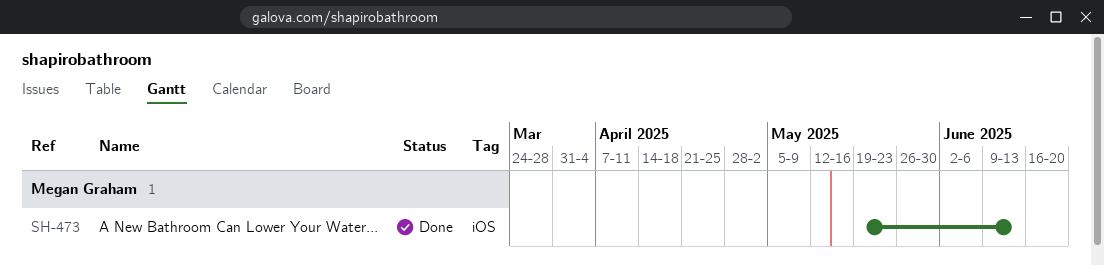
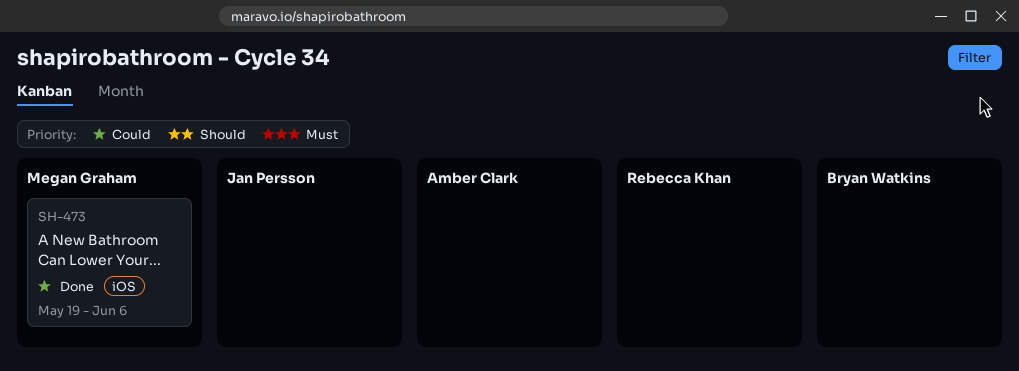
SH-473, due: Jun 13 -> Jun 6

